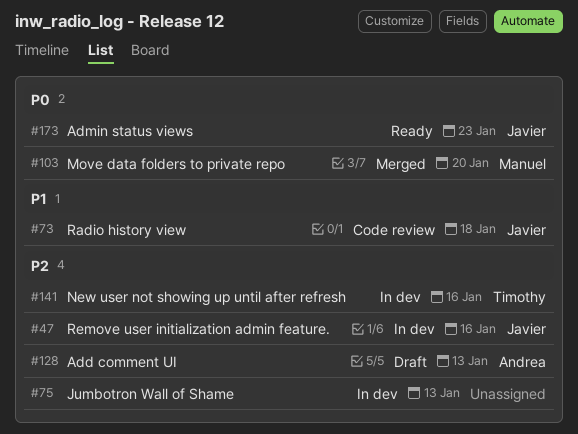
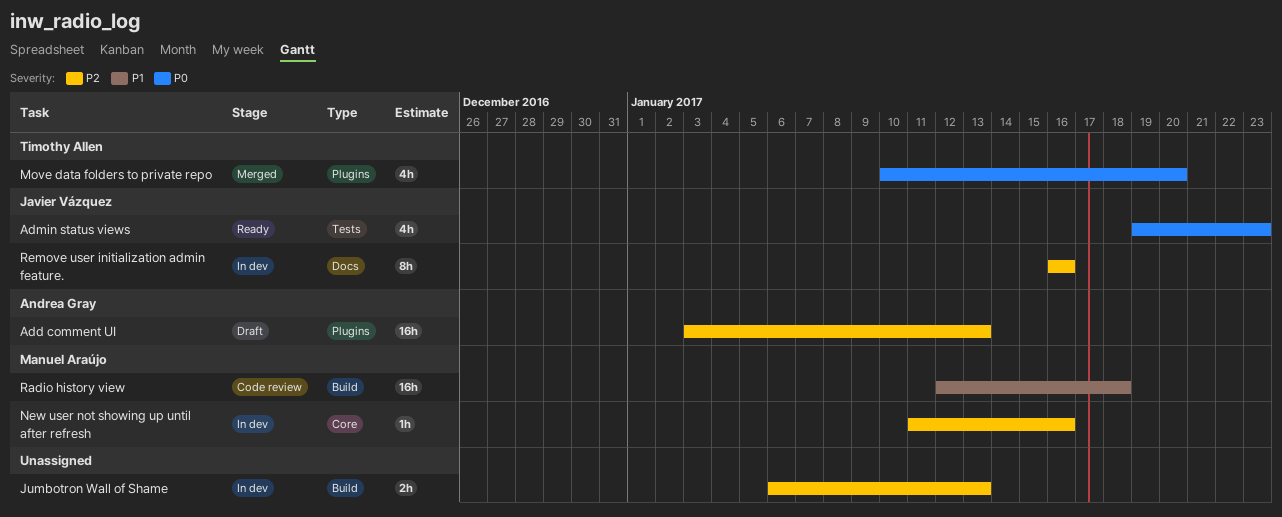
Move data folders to private repo, owner: Manuel Araújo -> Timothy Allen
New user not showing up until after refresh, owner: Timothy Allen -> Manuel Araújo
Radio history view, owner: Javier Vázquez -> Manuel Araújo

